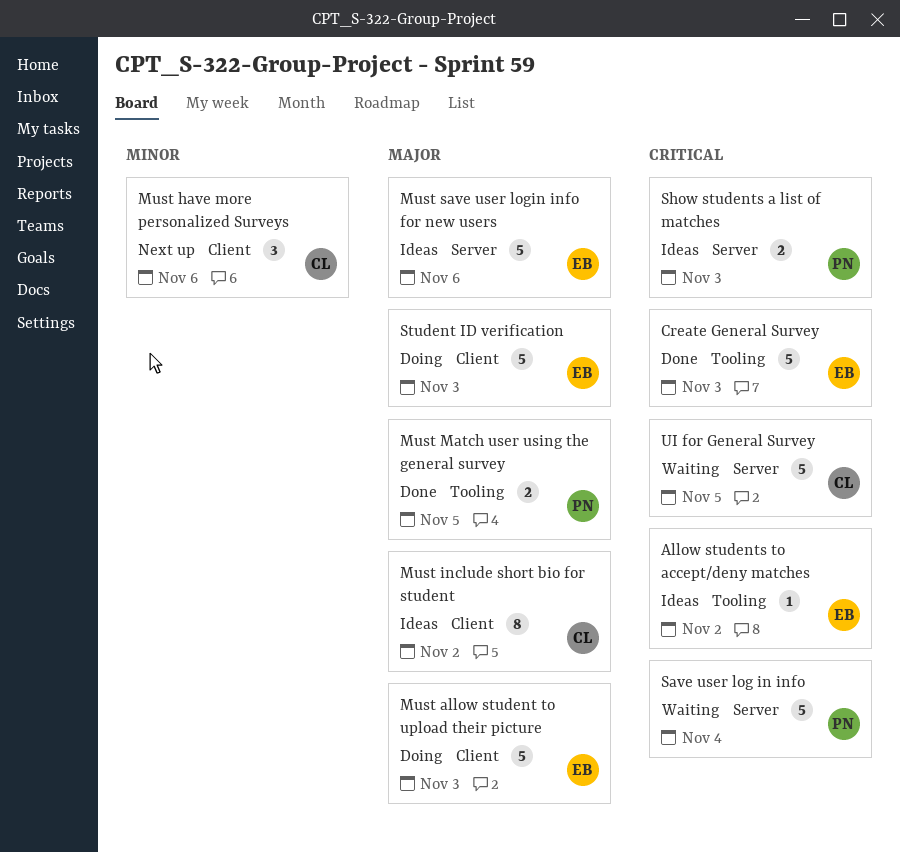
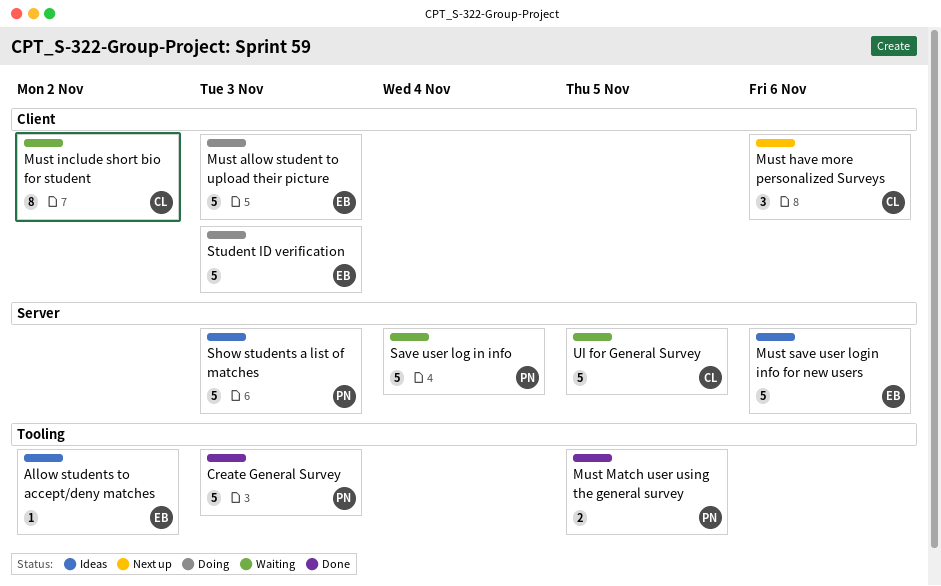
Create General Survey, owner: EB -> PN
Must include short bio for student, status: Ideas -> Waiting
Show students a list of matches, estimate: 2 -> 5

